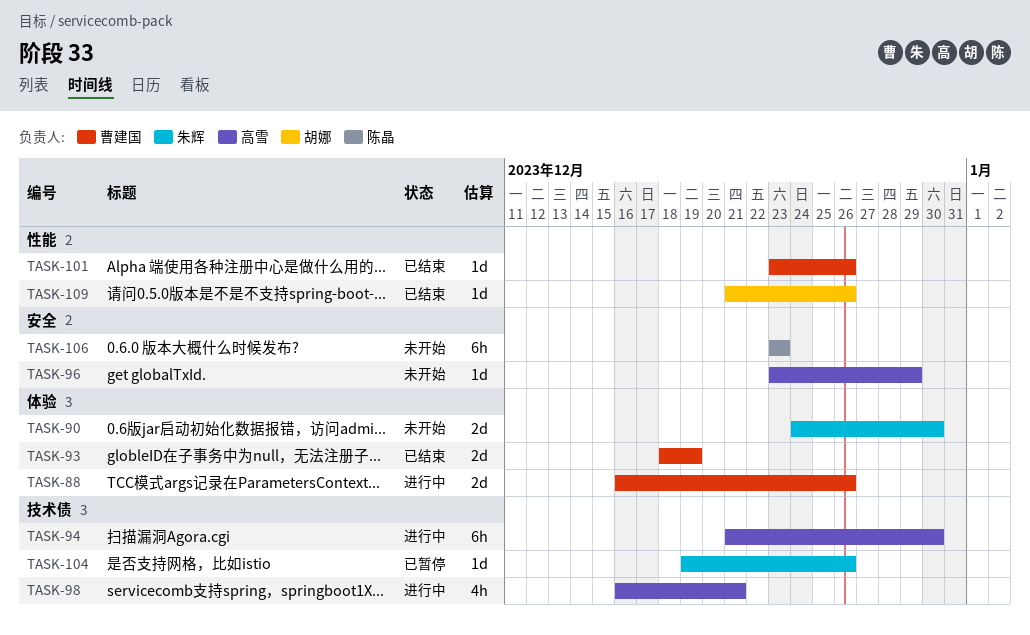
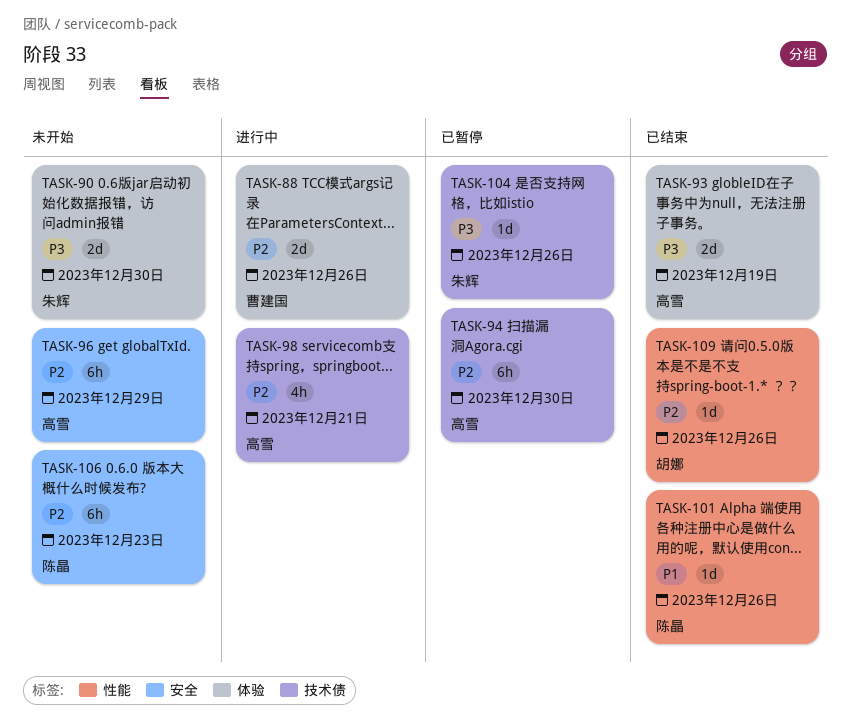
TASK-93, owner: 曹建国 -> 高雪
TASK-94, status: 进行中 -> 已暂停
TASK-96, estimate: 1d -> 6h
TASK-101, owner: 曹建国 -> 陈晶

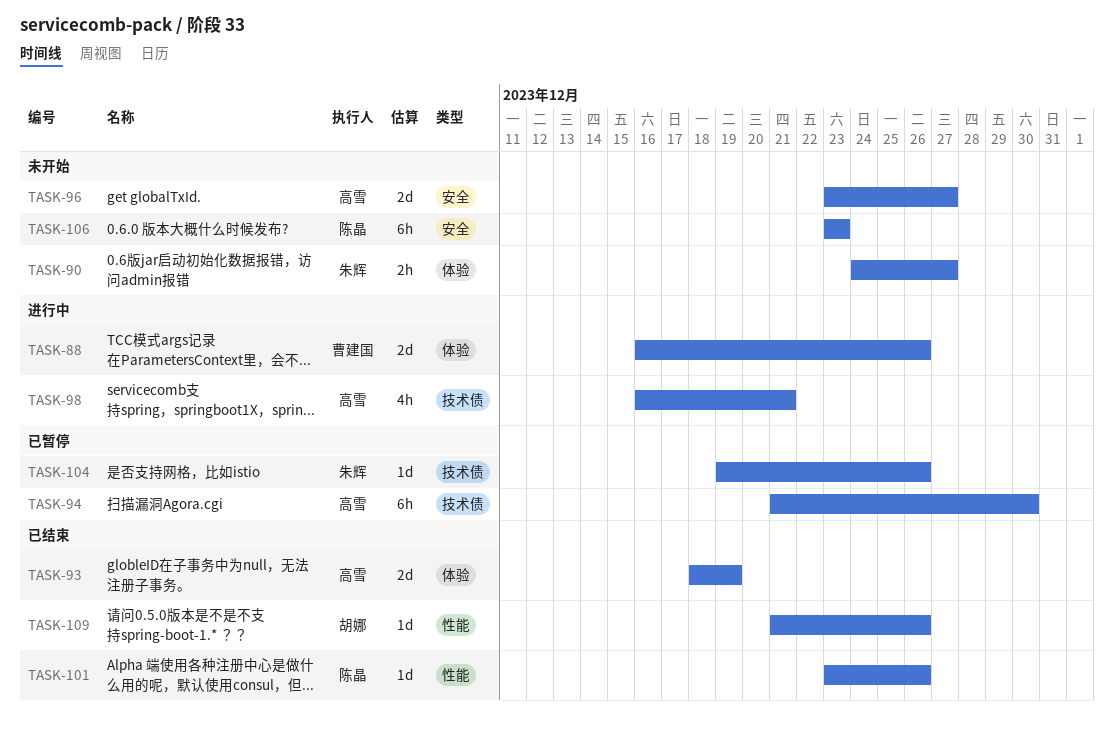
TASK-90, estimate: 2d -> 2h
TASK-90, due: Dec 30 -> Dec 27
TASK-96, estimate: 6h -> 2d
TASK-96, due: Dec 29 -> Dec 27

